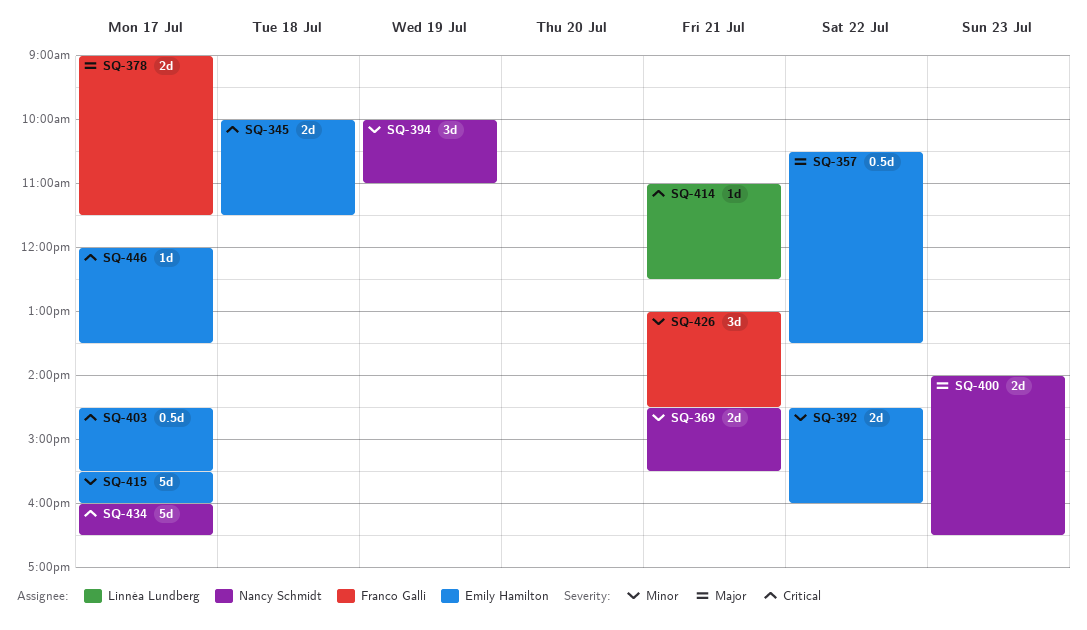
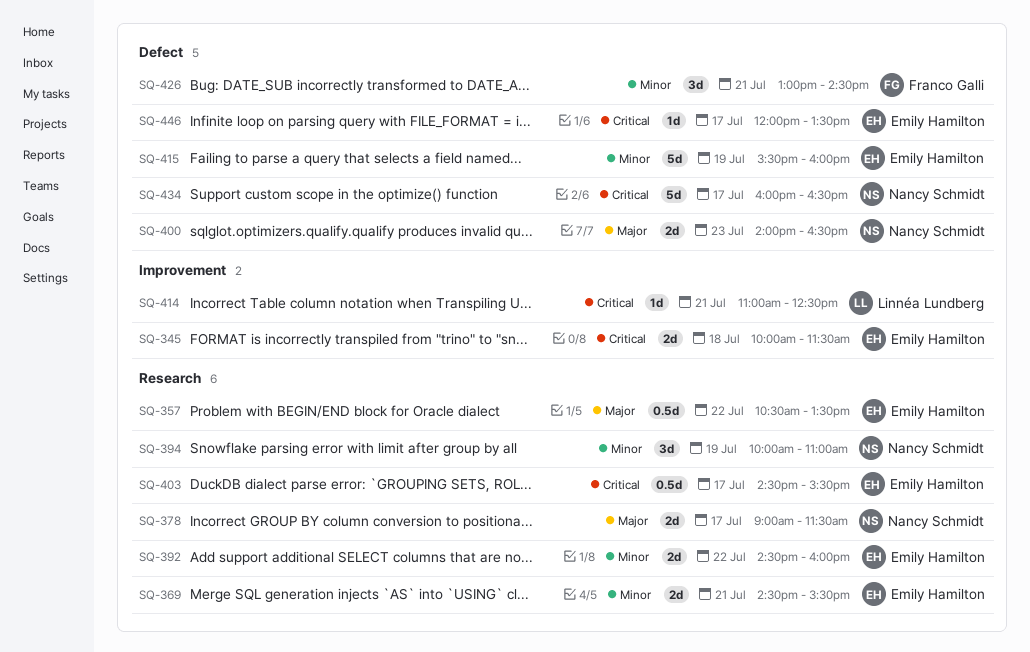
SQ-369, owner: Nancy Schmidt -> Emily Hamilton
SQ-378, owner: Franco Galli -> Nancy Schmidt
SQ-415, day: Jul 17 -> Jul 19

